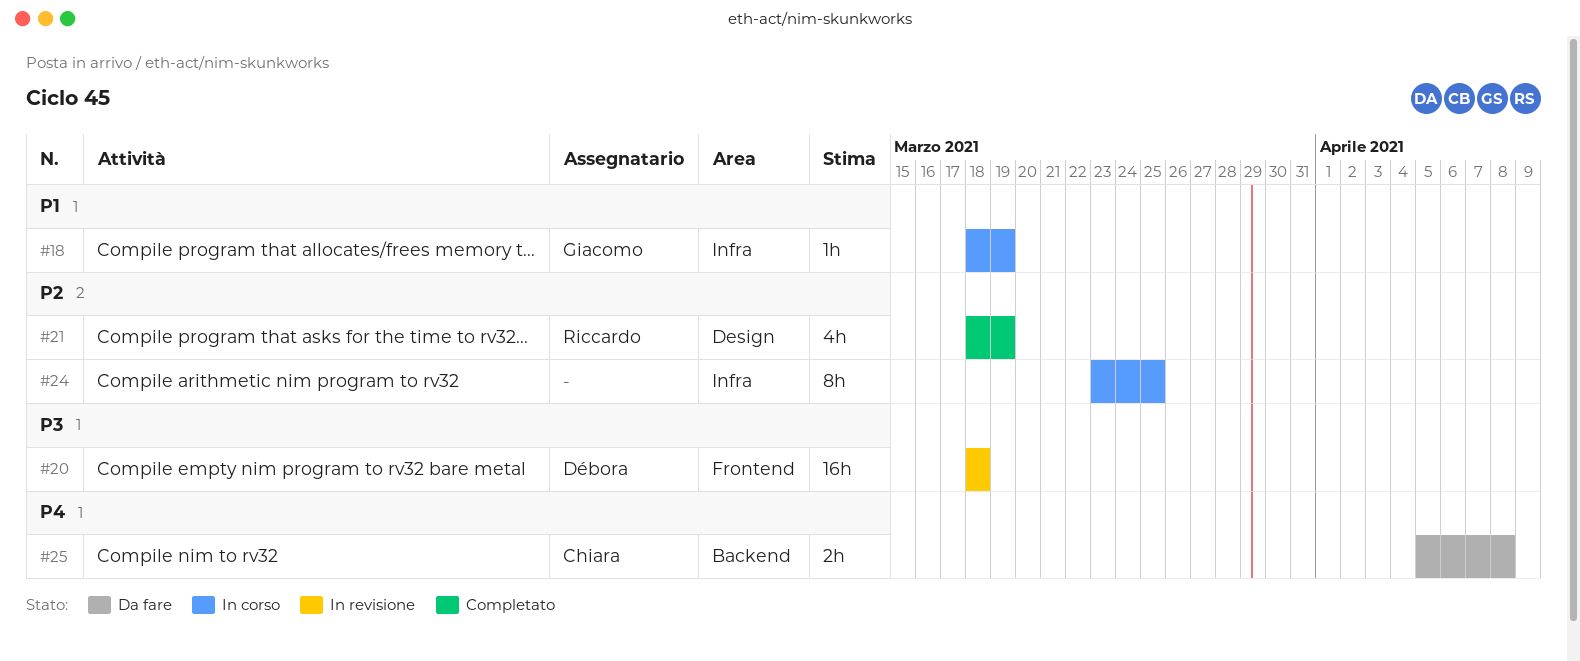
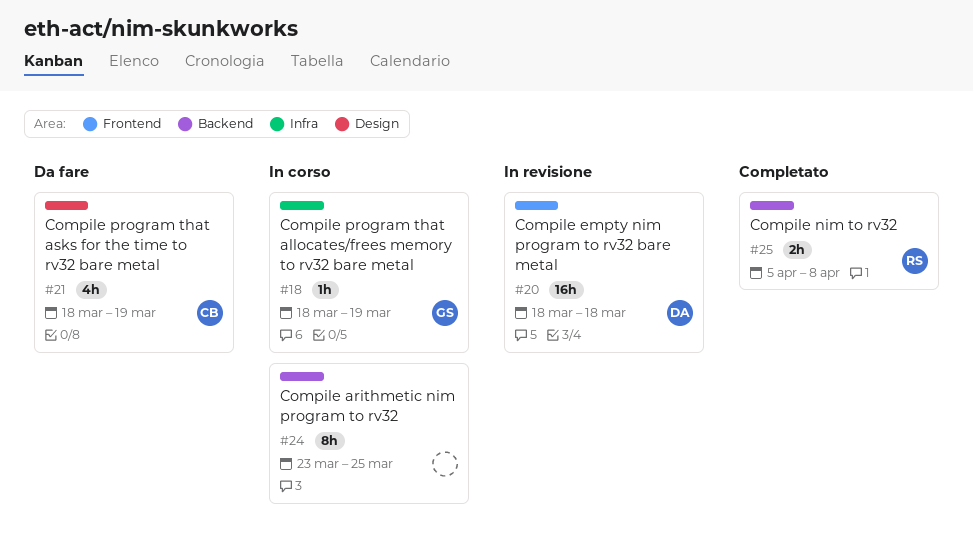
#21, status: Completato -> Da fare
#21, owner: Riccardo -> Chiara
#24, label: Infra -> Backend
#25, status: Da fare -> Completato
#25, owner: Chiara -> Riccardo

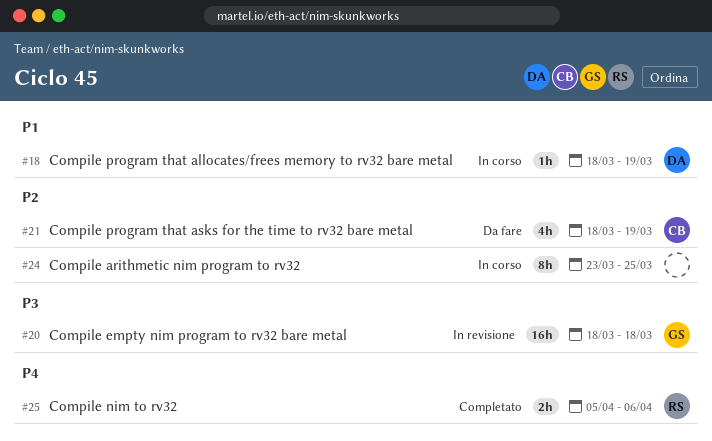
#18, owner: GS -> DA
#20, owner: DA -> GS
#25, due: Apr 8 -> Apr 6

